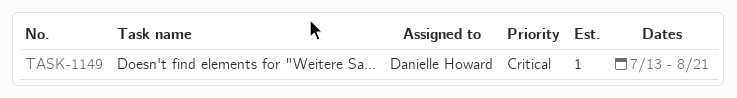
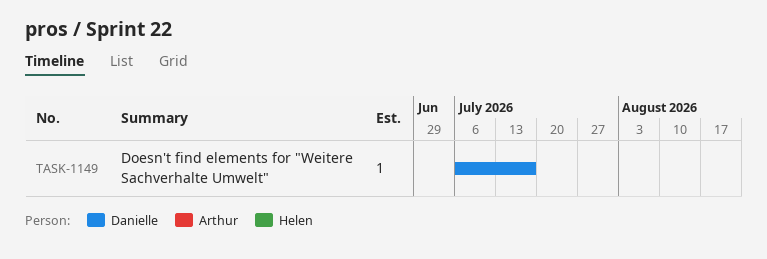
TASK-1149, start: Jul 13 -> Jul 6
TASK-1149, due: Aug 21 -> Jul 17

